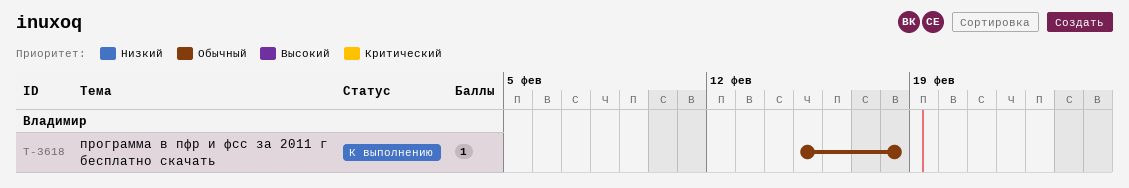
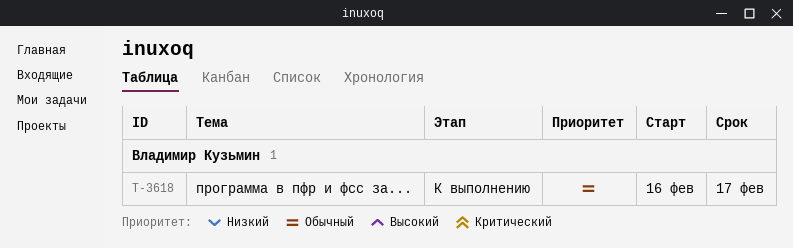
T-3618, start: Feb 15 -> Feb 16
T-3618, due: Feb 18 -> Feb 17

